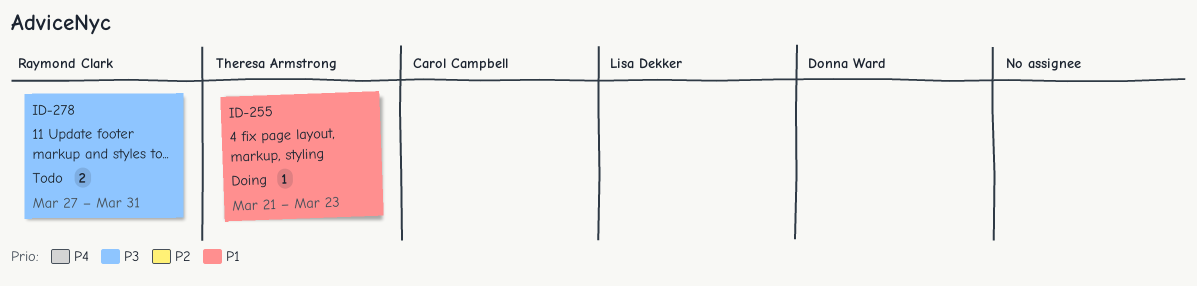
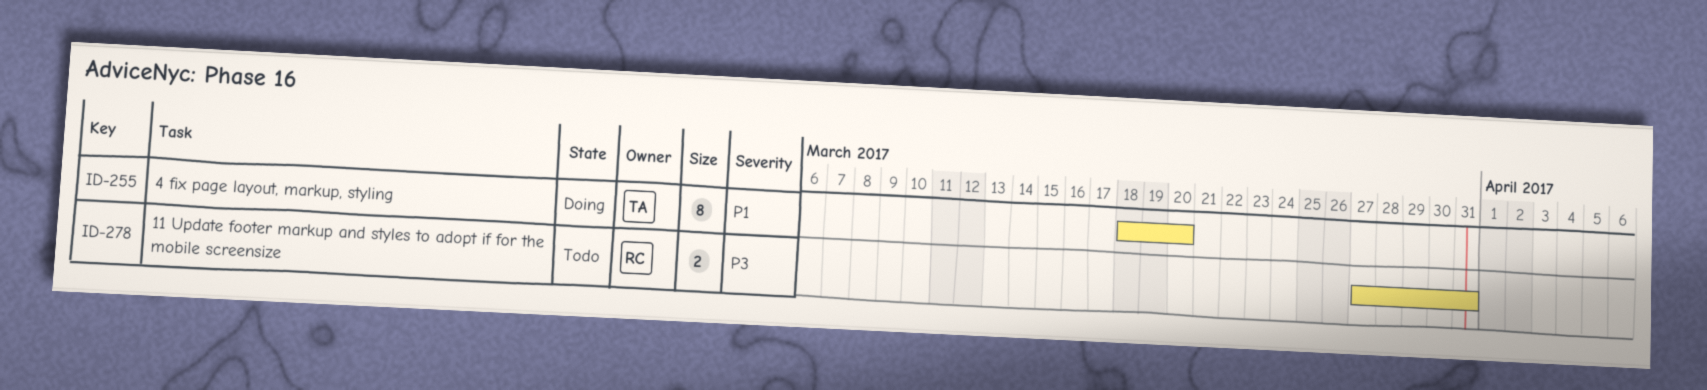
ID-255, estimate: 1 -> 8
ID-255, start: Mar 21 -> Mar 18
ID-255, due: Mar 23 -> Mar 20

